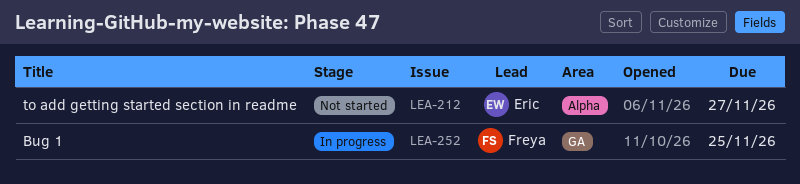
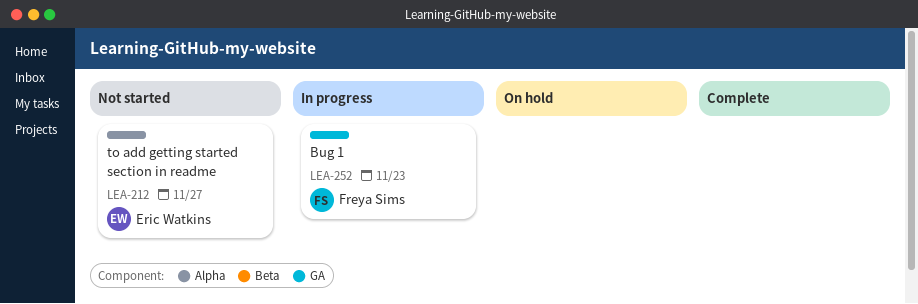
LEA-252, due: Nov 25 -> Nov 23

